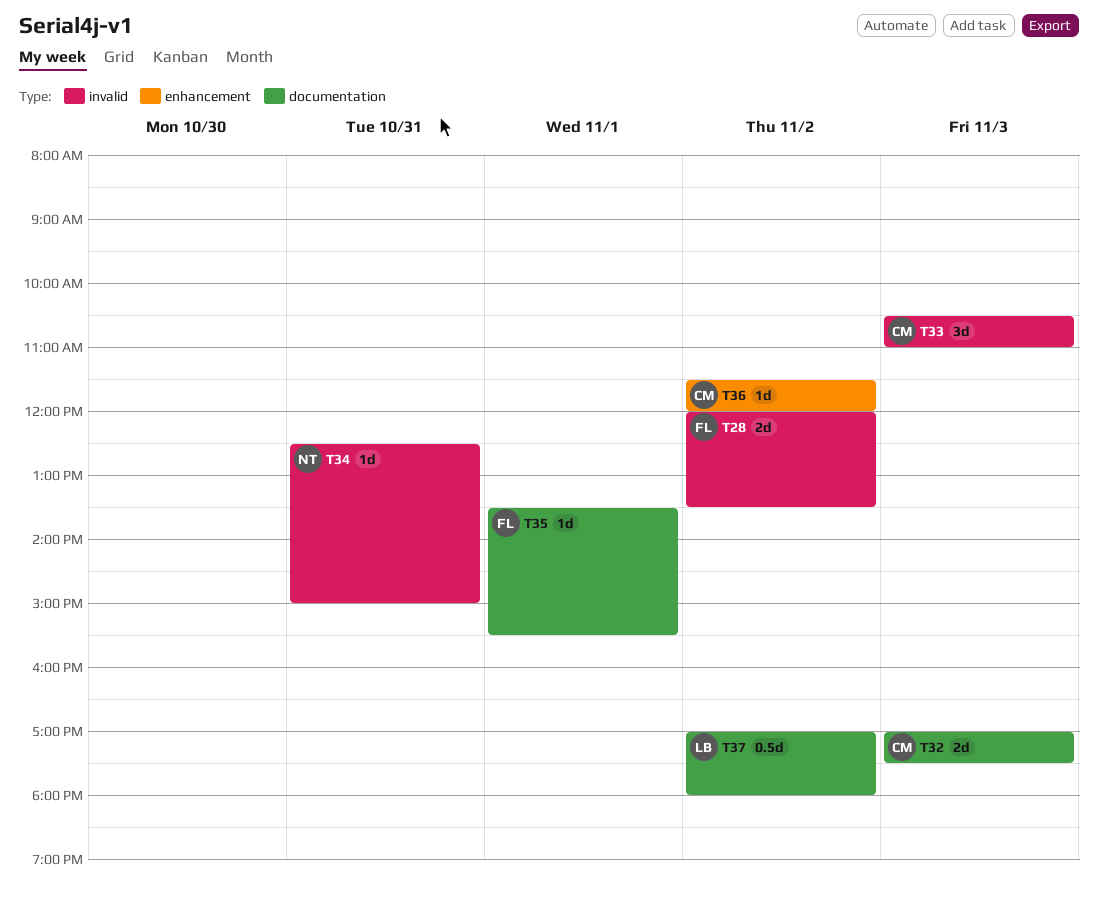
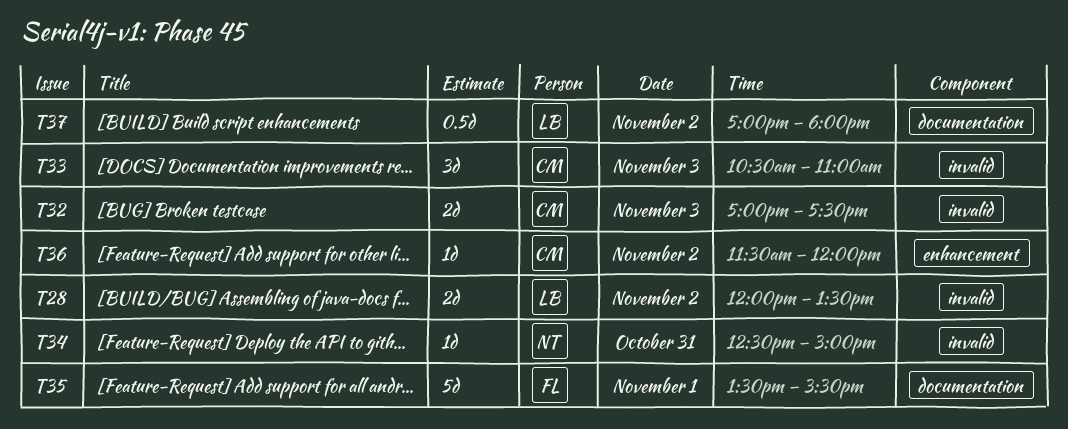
T28, owner: FL -> LB
T32, label: documentation -> invalid
T35, estimate: 1d -> 5d

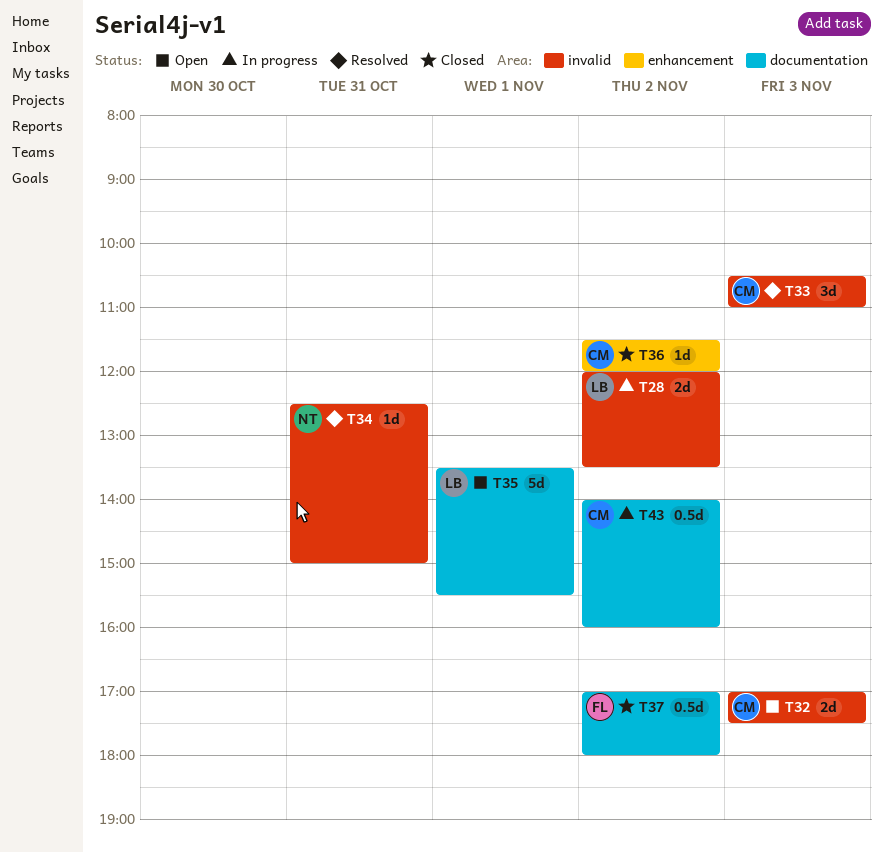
T35, owner: FL -> LB
T37, owner: LB -> FL
T43: none -> present

